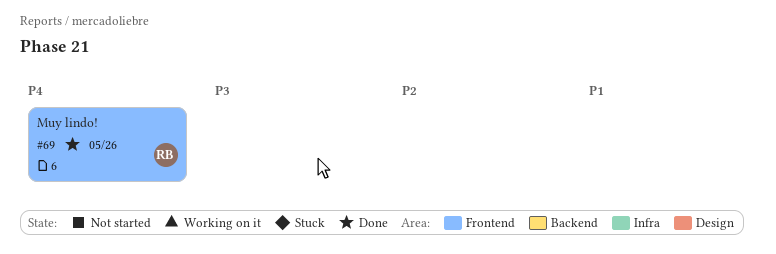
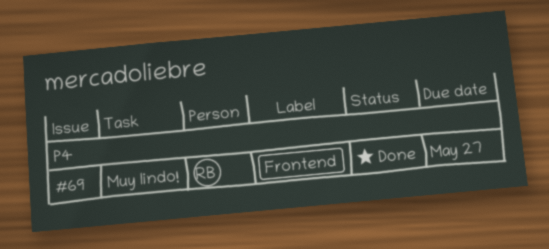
#69, due: May 26 -> May 27

